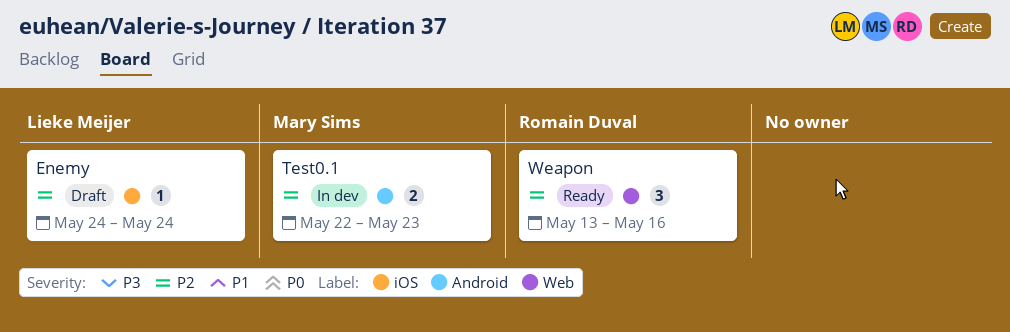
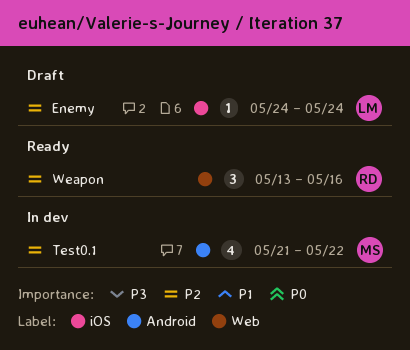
Test0.1, estimate: 2 -> 4
Test0.1, start: May 22 -> May 21
Test0.1, due: May 23 -> May 22

